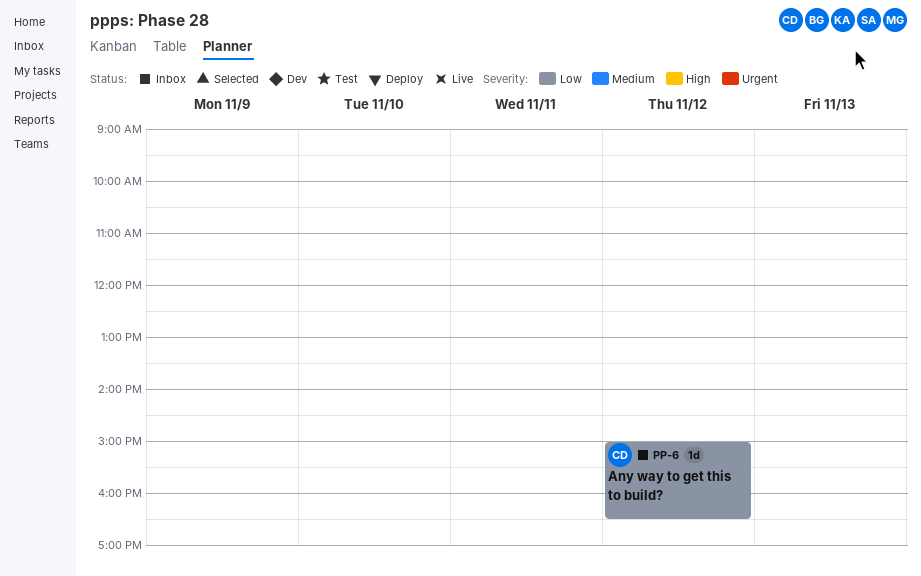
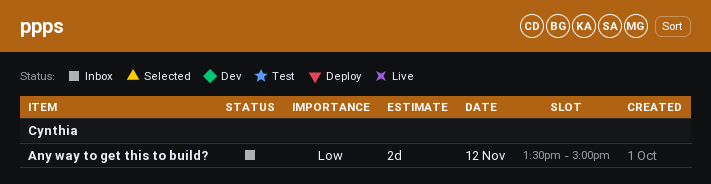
Any way to get this to build?, estimate: 1d -> 2d
Any way to get this to build?, begins: 15:00 -> 13:30
Any way to get this to build?, ends: 16:30 -> 15:00

